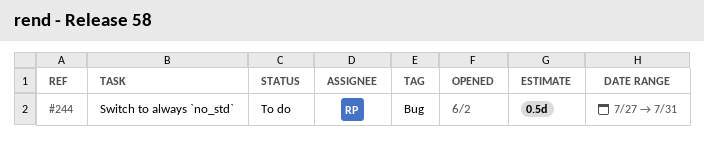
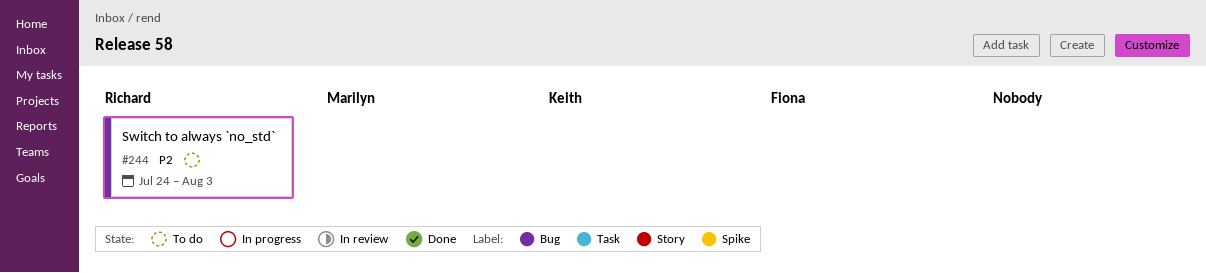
#244, start: Jul 27 -> Jul 24
#244, due: Jul 31 -> Aug 3

